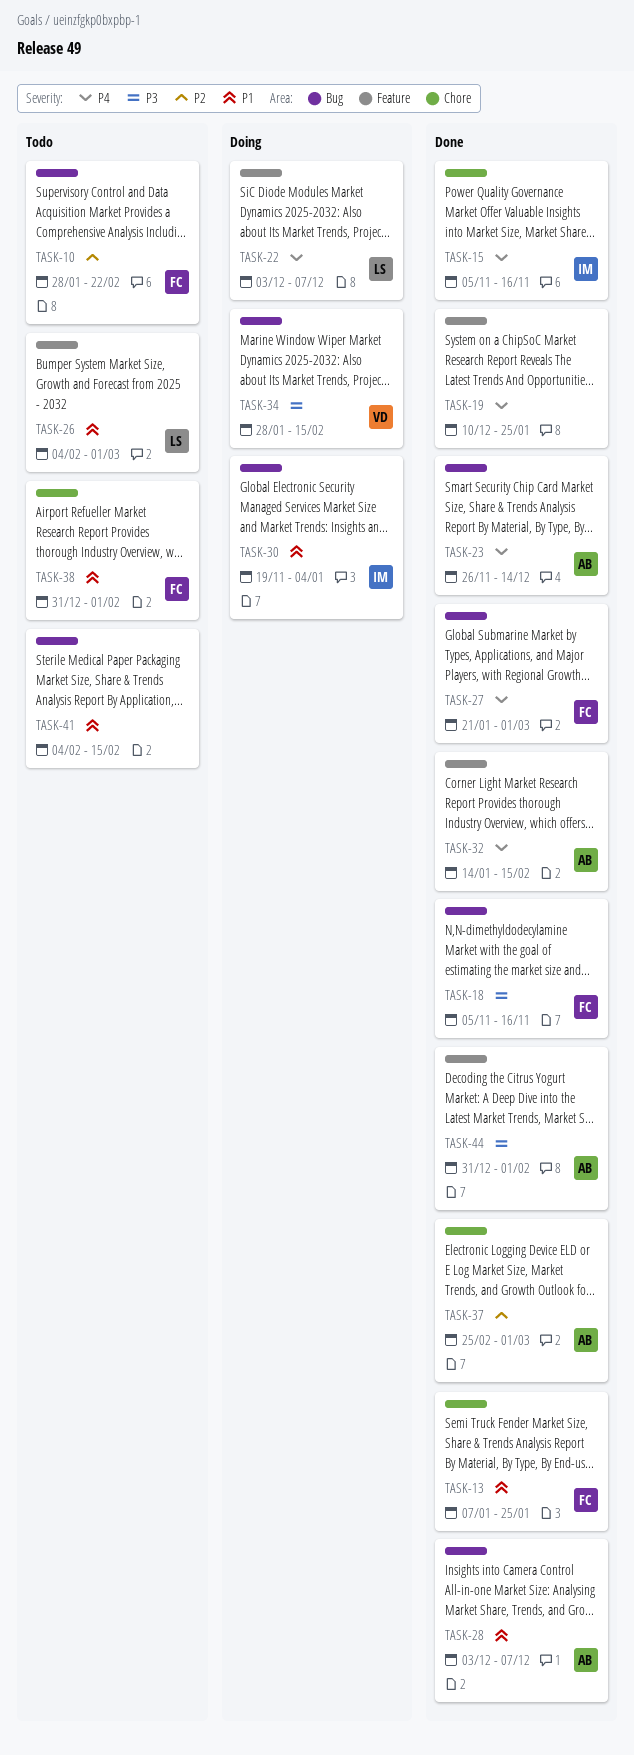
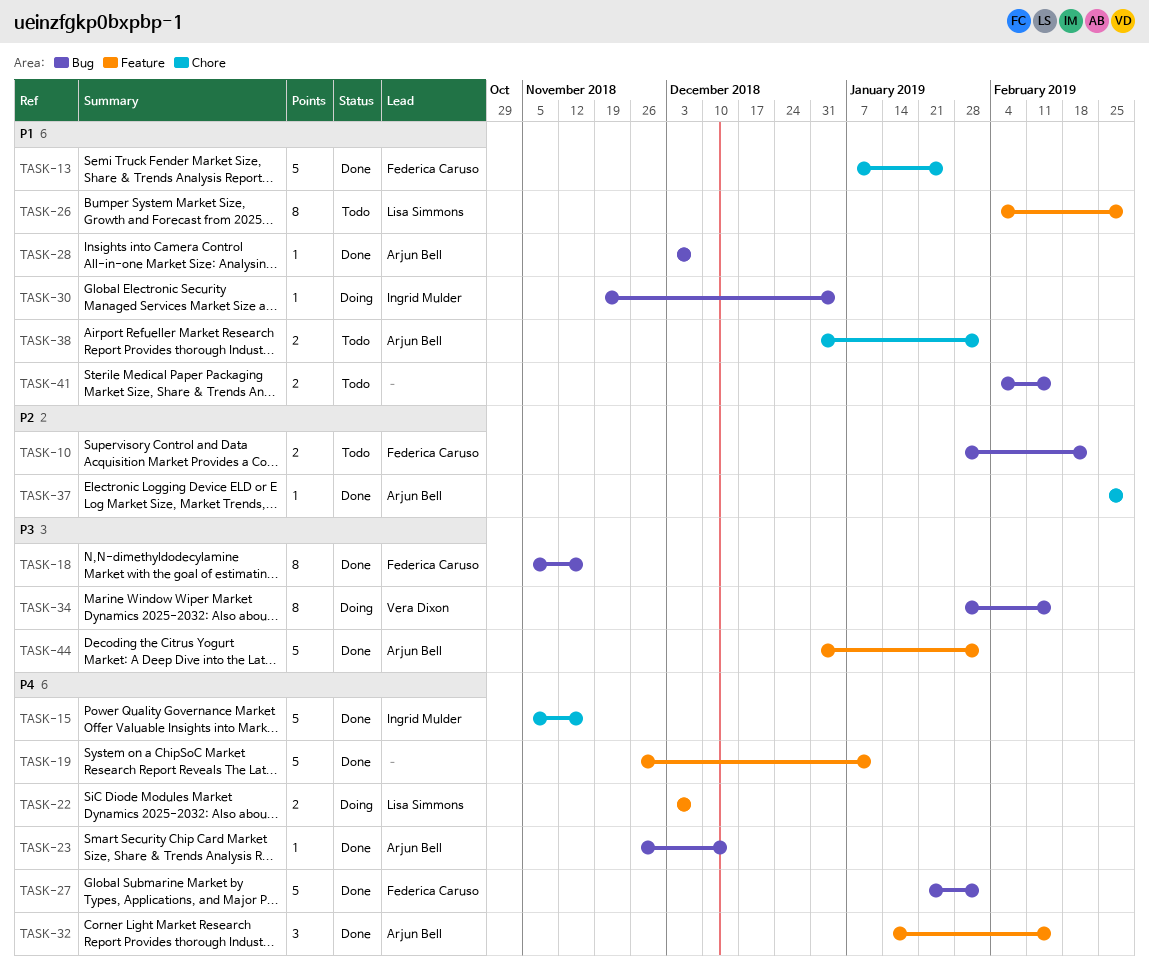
TASK-19, start: Dec 10 -> Nov 26
TASK-19, due: Jan 25 -> Jan 11
TASK-27, due: Mar 1 -> Feb 1
TASK-38, owner: Federica Caruso -> Arjun Bell

